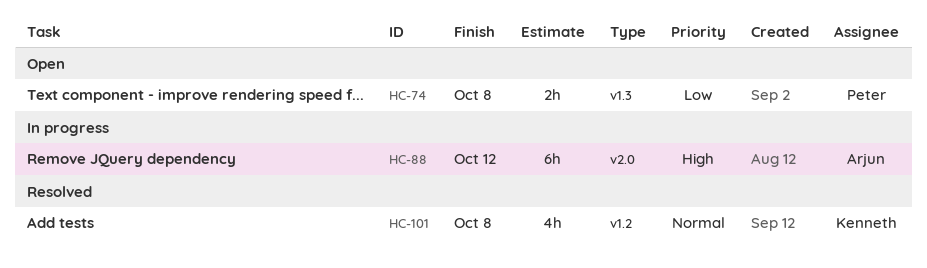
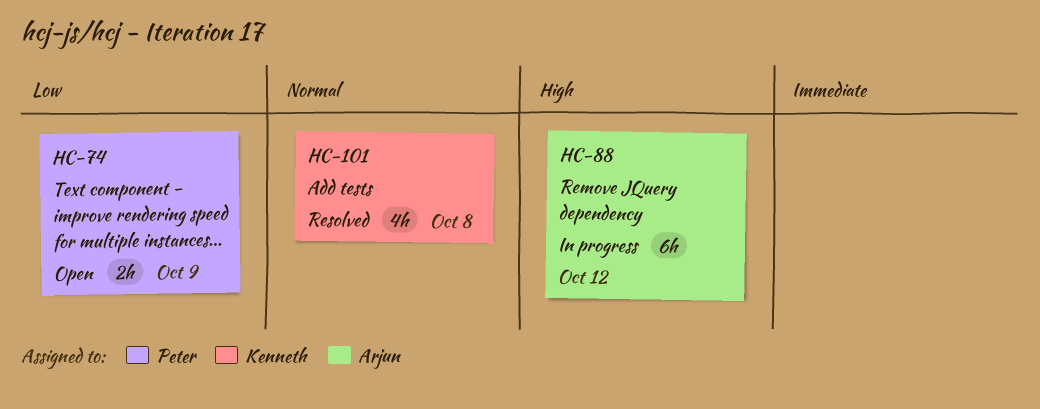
HC-74, due: Oct 8 -> Oct 9

